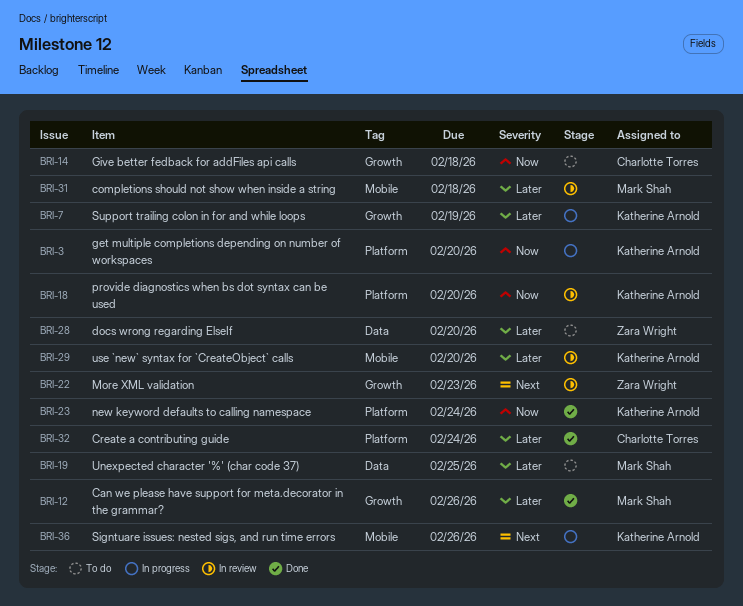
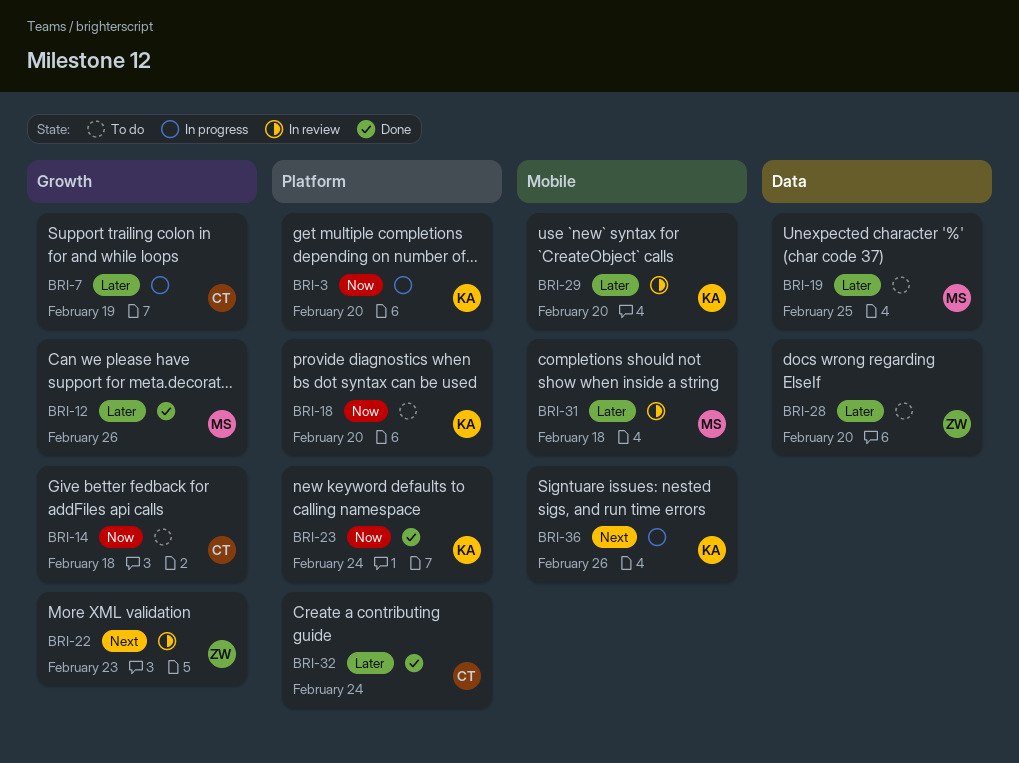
BRI-7, owner: Katherine Arnold -> Charlotte Torres
BRI-18, status: In review -> To do

